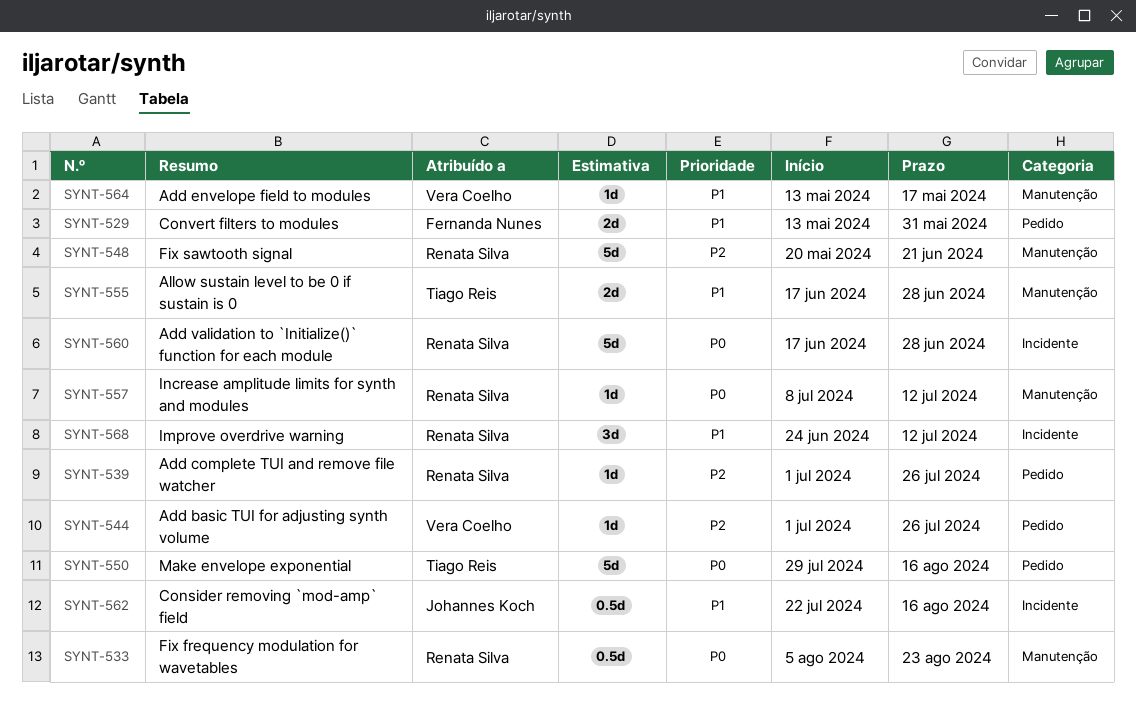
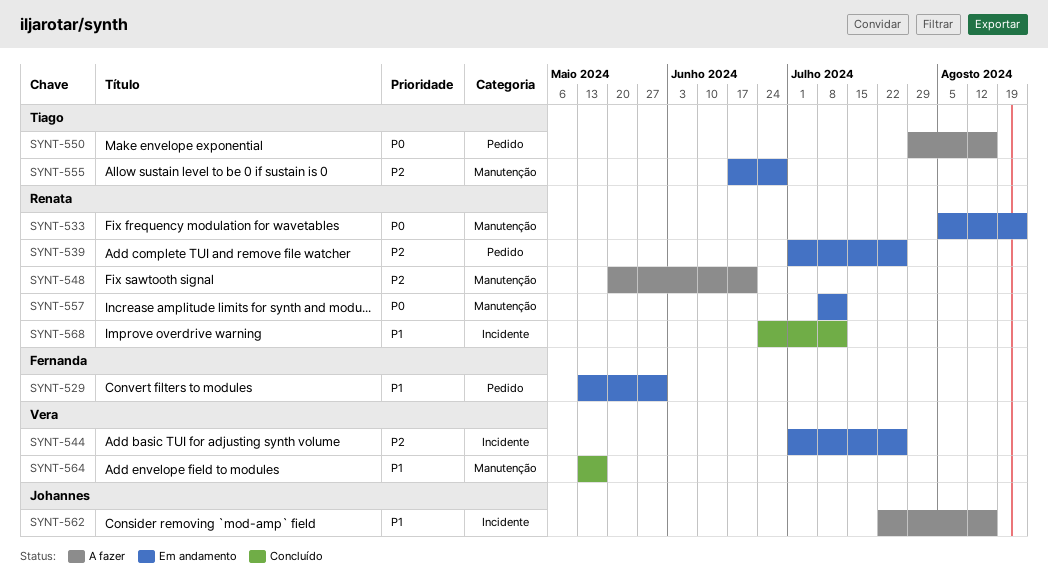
SYNT-544, label: Pedido -> Incidente
SYNT-555, priority: P1 -> P2
SYNT-560: present -> none

